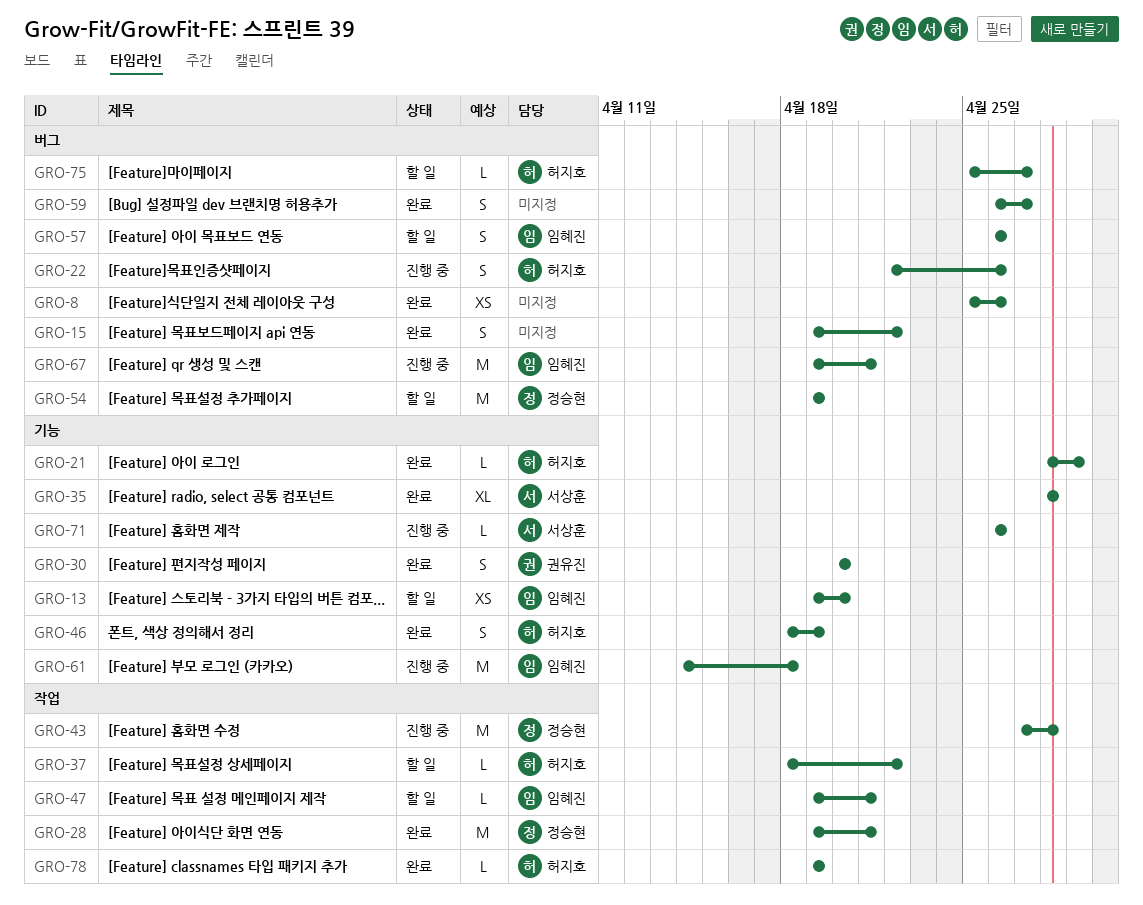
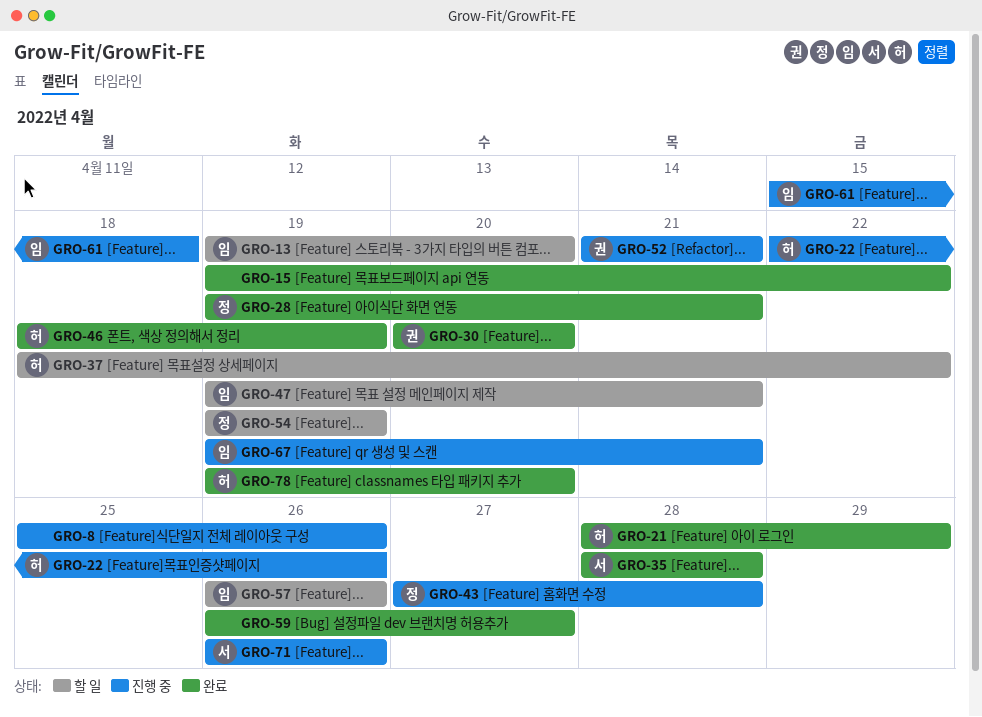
GRO-8, status: 완료 -> 진행 중
GRO-52: none -> present
GRO-61, start: Apr 14 -> Apr 15
GRO-75: present -> none
GRO-78, due: Apr 19 -> Apr 20

